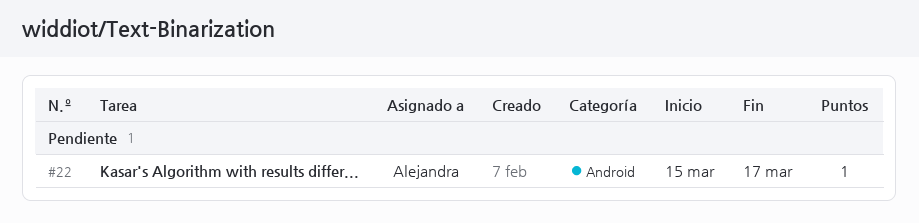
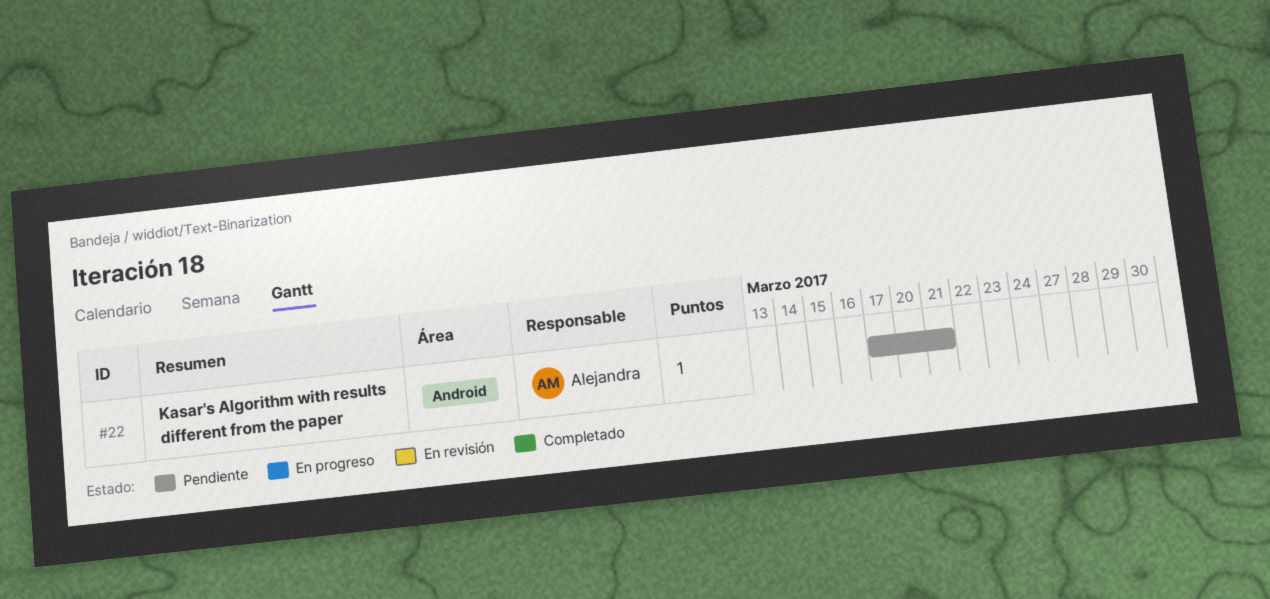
#22, start: Mar 15 -> Mar 17
#22, due: Mar 17 -> Mar 21

